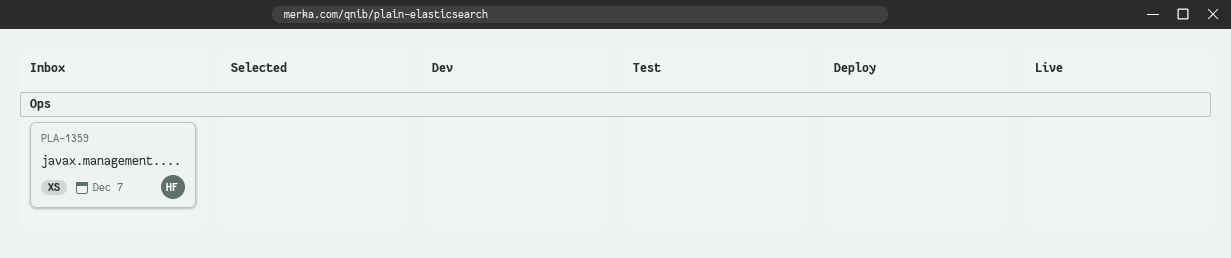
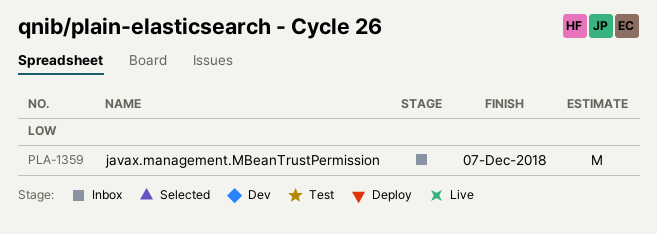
PLA-1359, estimate: XS -> M

